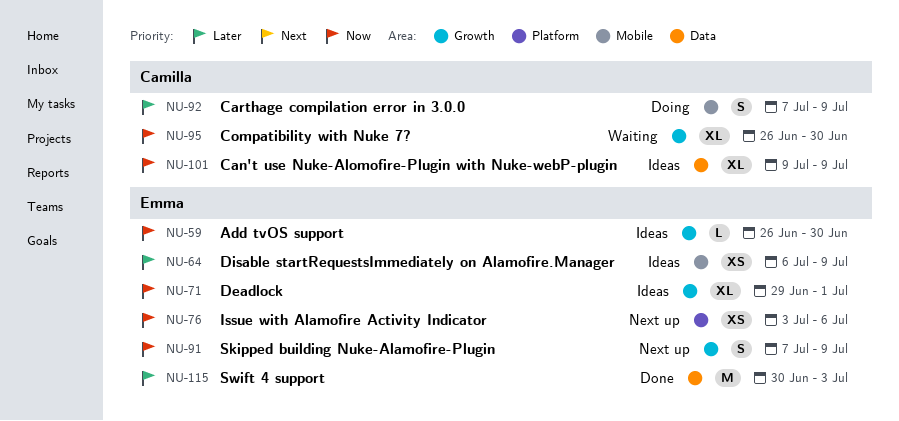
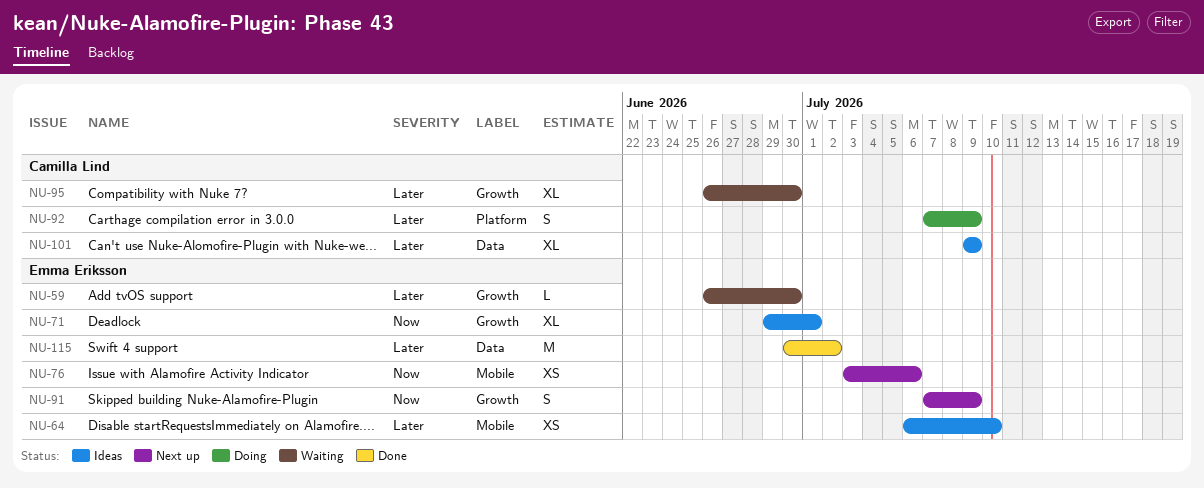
NU-59, status: Ideas -> Waiting
NU-59, priority: Now -> Later
NU-64, due: Jul 9 -> Jul 10
NU-76, label: Platform -> Mobile
NU-92, label: Mobile -> Platform
NU-95, priority: Now -> Later
NU-101, priority: Now -> Later
NU-115, due: Jul 3 -> Jul 2

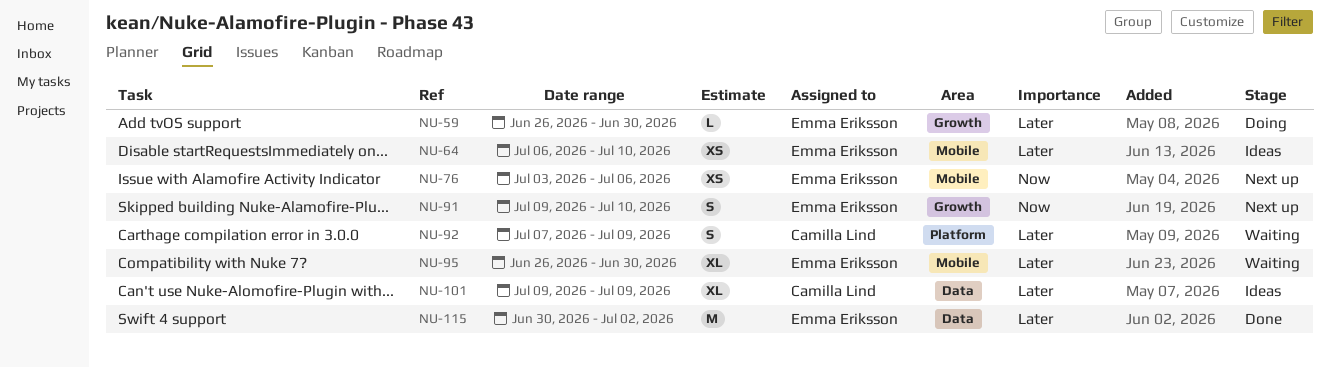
NU-59, status: Waiting -> Doing
NU-71: present -> none
NU-91, start: Jul 7 -> Jul 9
NU-91, due: Jul 9 -> Jul 10
NU-92, status: Doing -> Waiting
NU-95, owner: Camilla Lind -> Emma Eriksson
NU-95, label: Growth -> Mobile

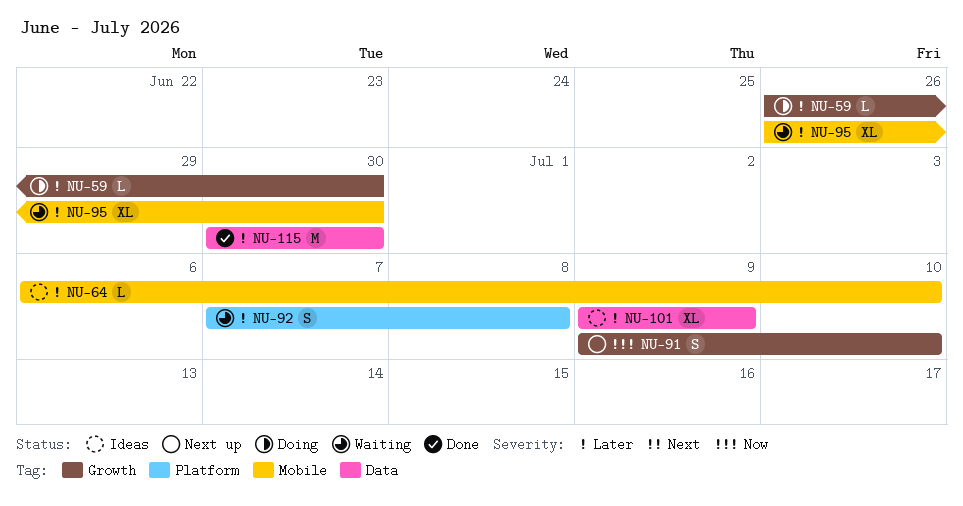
NU-64, estimate: XS -> L
NU-76: present -> none
NU-92, due: Jul 9 -> Jul 8
NU-115, due: Jul 2 -> Jun 30

